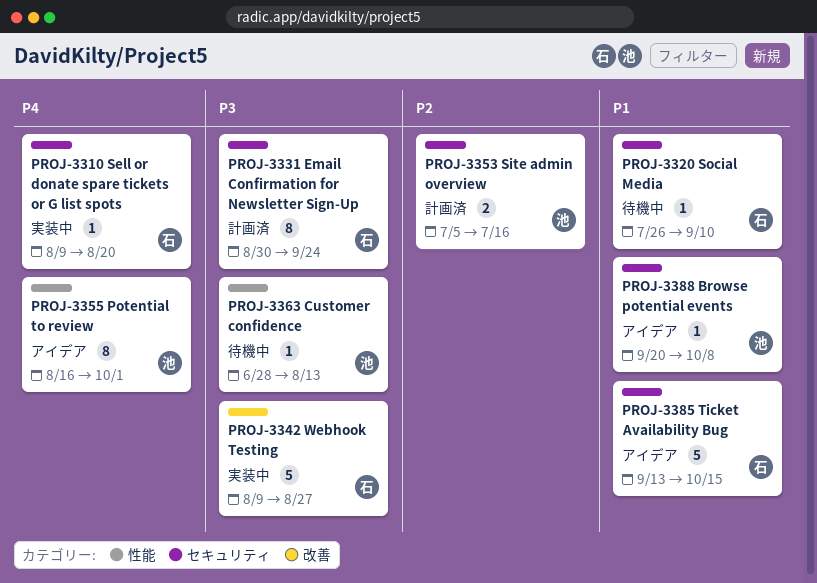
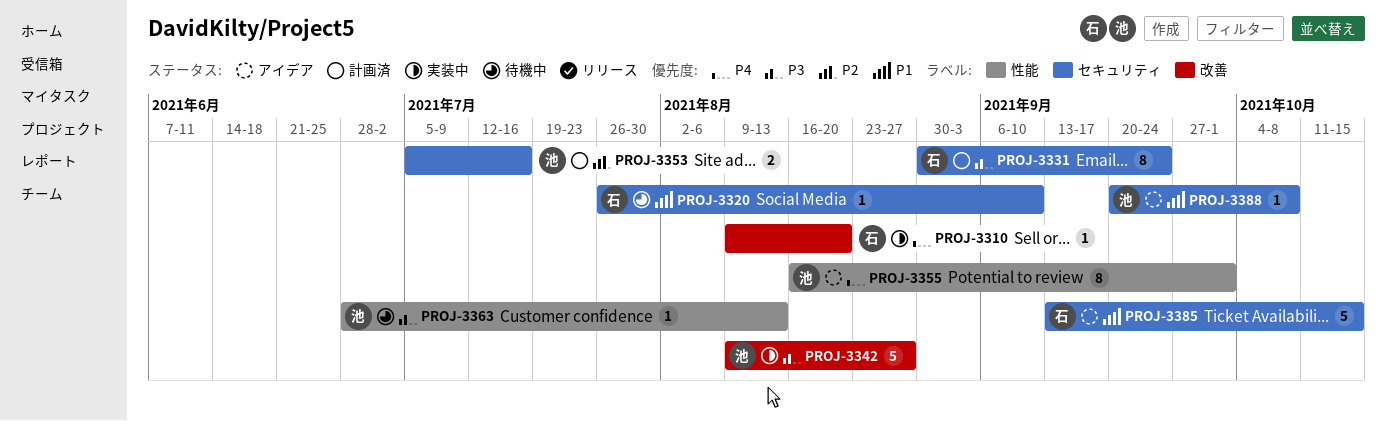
PROJ-3310, label: セキュリティ -> 改善
PROJ-3342, owner: 石 -> 池

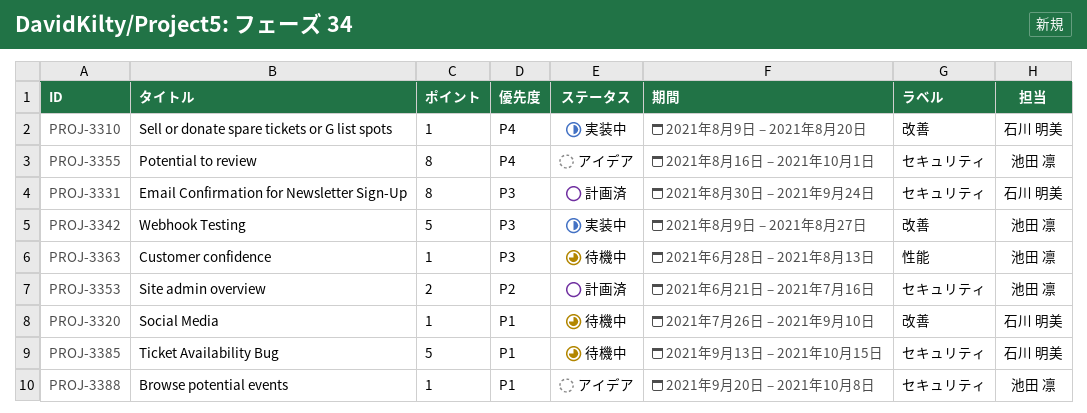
PROJ-3320, label: セキュリティ -> 改善
PROJ-3353, start: Jul 5 -> Jun 21
PROJ-3355, label: 性能 -> セキュリティ
PROJ-3385, status: アイデア -> 待機中

